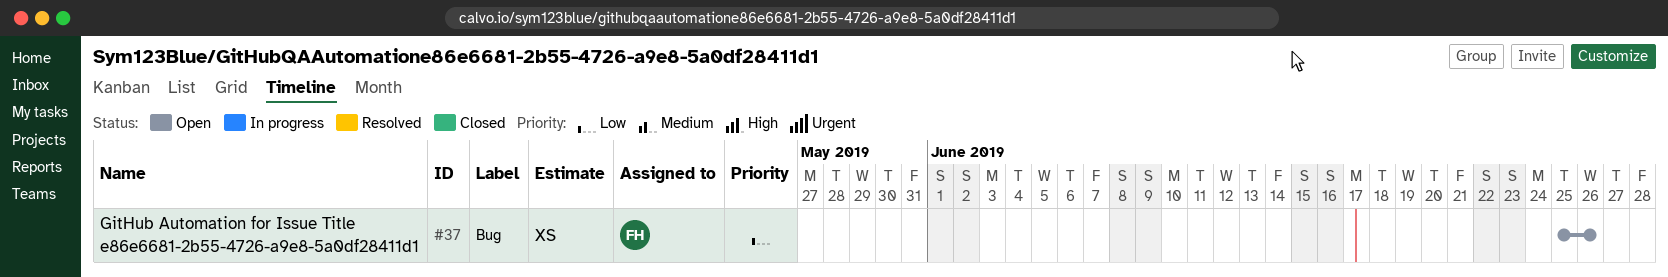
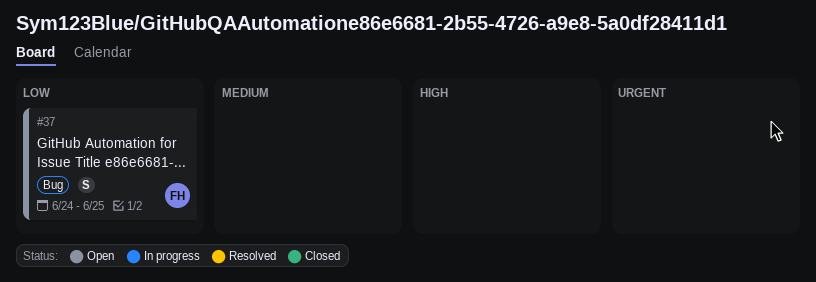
#37, estimate: XS -> S
#37, start: Jun 25 -> Jun 24
#37, due: Jun 26 -> Jun 25

